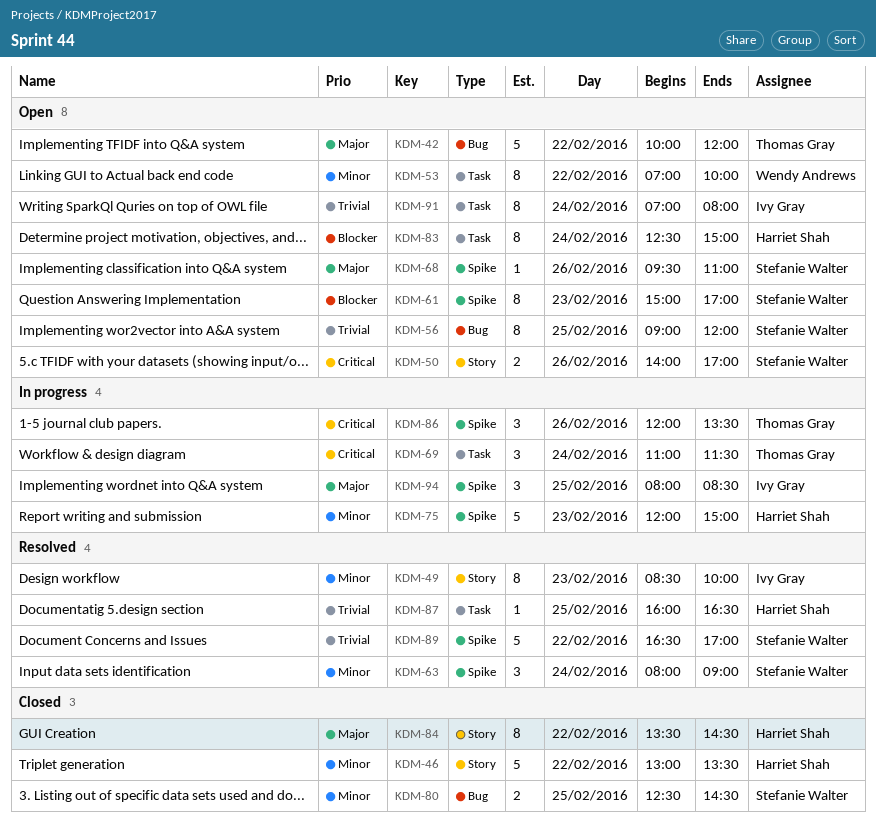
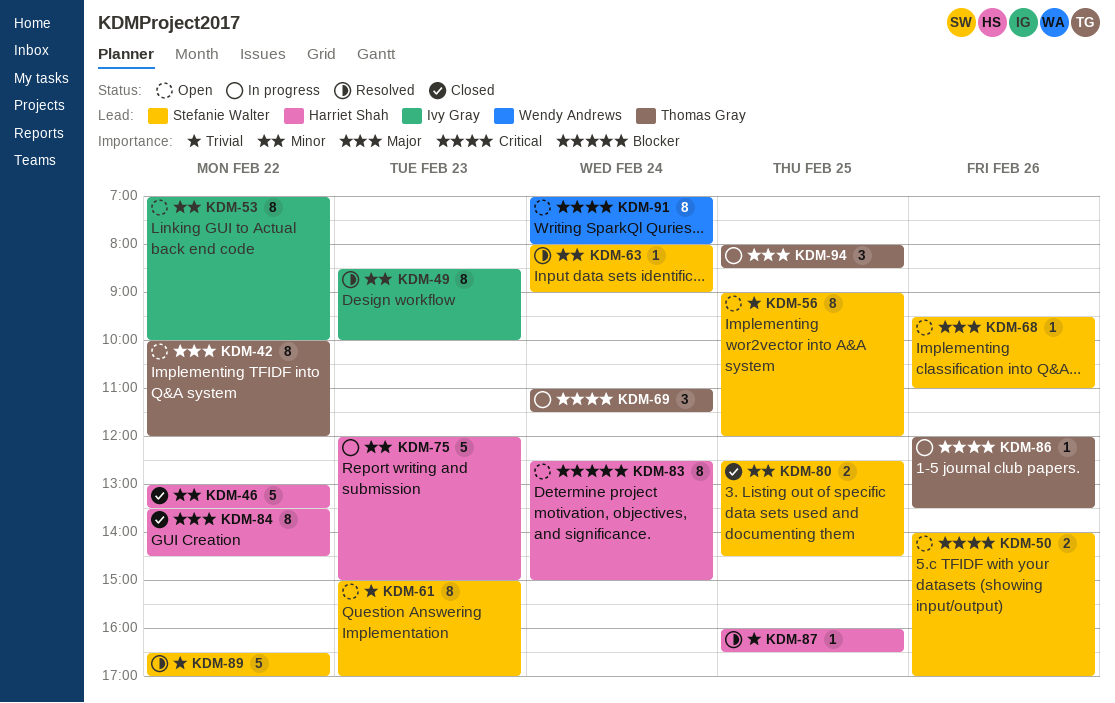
KDM-42, estimate: 5 -> 8
KDM-53, owner: Wendy Andrews -> Ivy Gray
KDM-61, priority: Blocker -> Trivial
KDM-63, estimate: 3 -> 1
KDM-86, estimate: 3 -> 1
KDM-91, owner: Ivy Gray -> Wendy Andrews
KDM-91, priority: Trivial -> Critical
KDM-94, owner: Ivy Gray -> Thomas Gray

